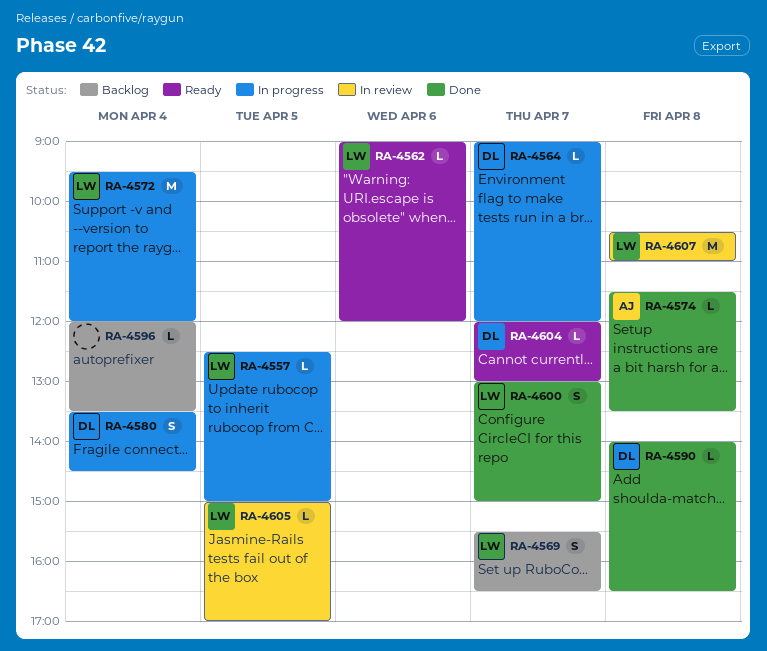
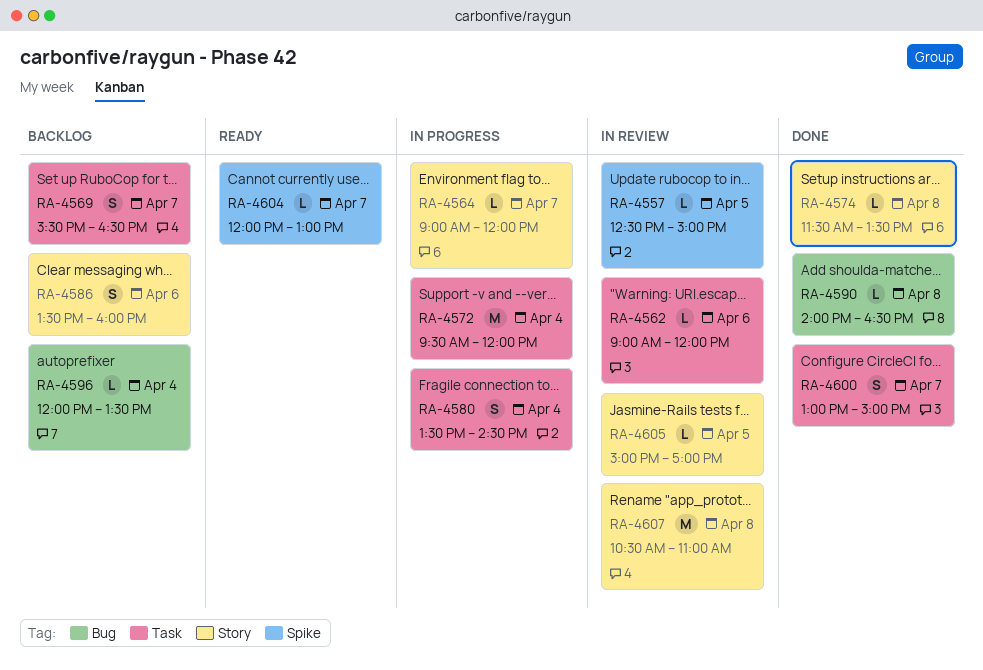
RA-4557, status: In progress -> In review
RA-4562, status: Ready -> In review
RA-4586: none -> present

